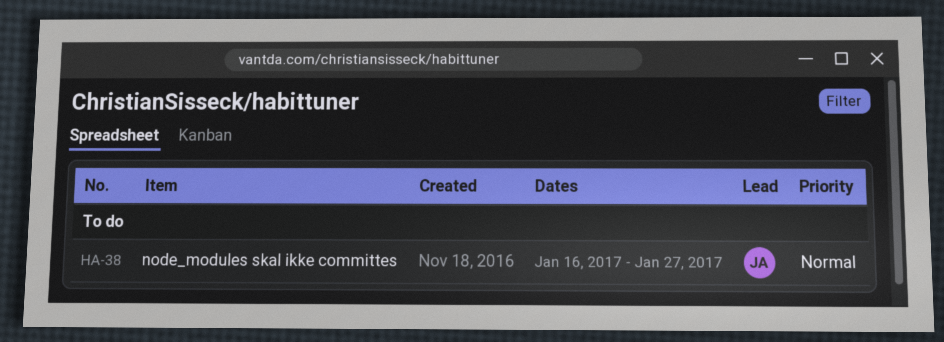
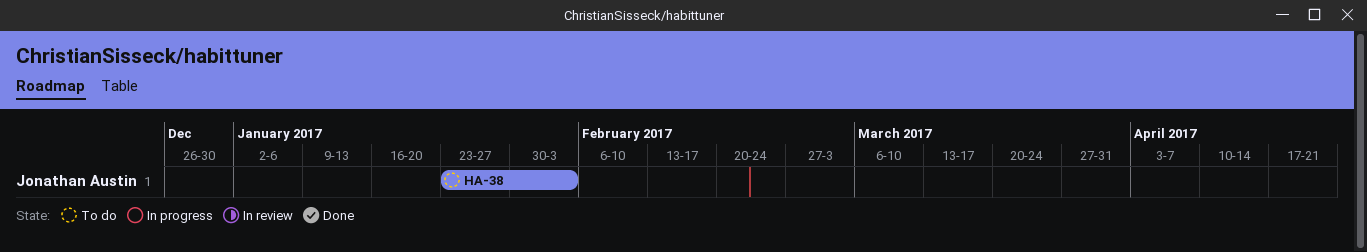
HA-38, start: Jan 16 -> Jan 23
HA-38, due: Jan 27 -> Feb 3

